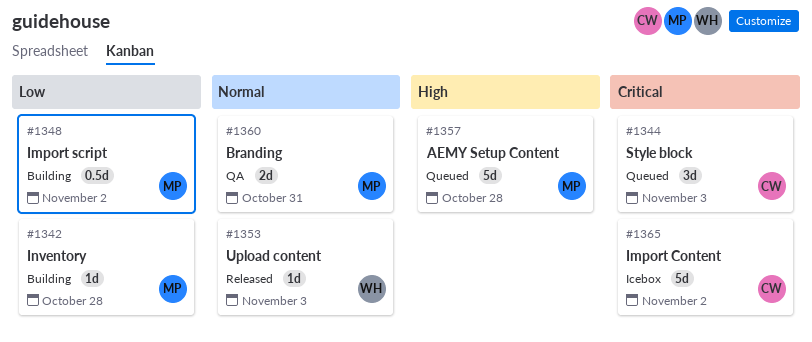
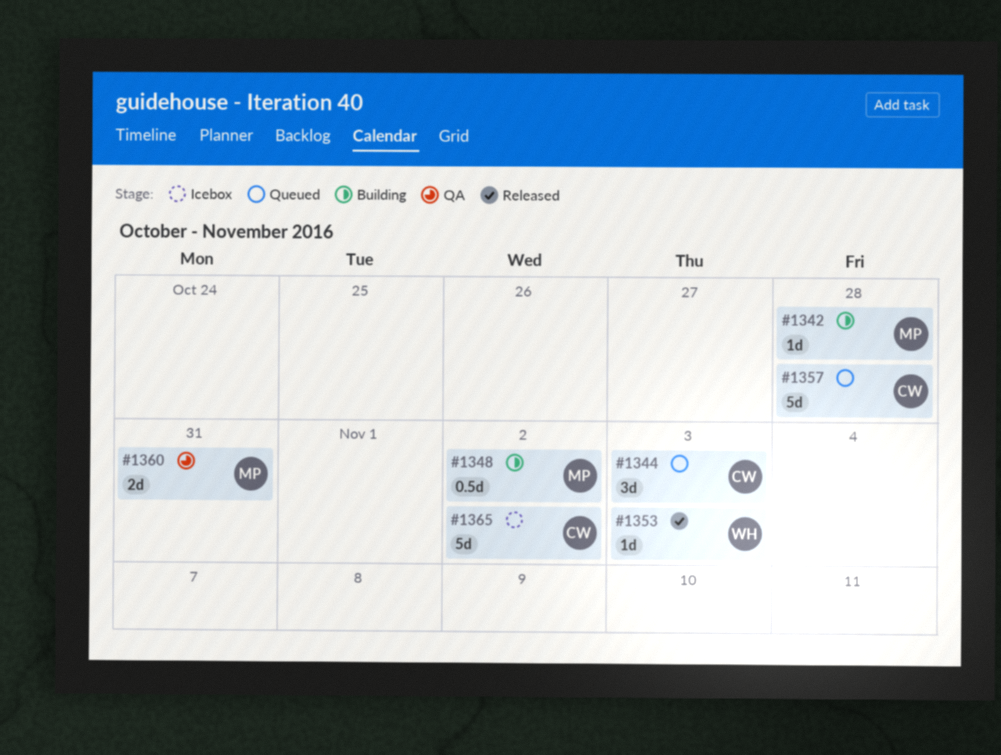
#1357, owner: MP -> CW

